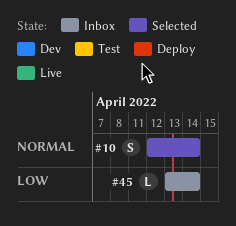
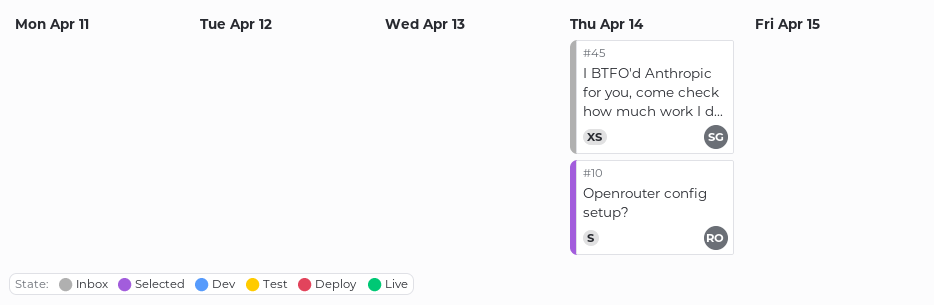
#45, estimate: L -> XS

